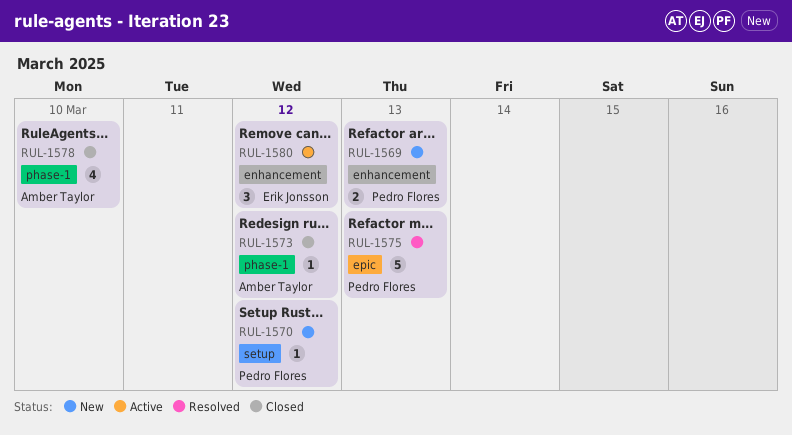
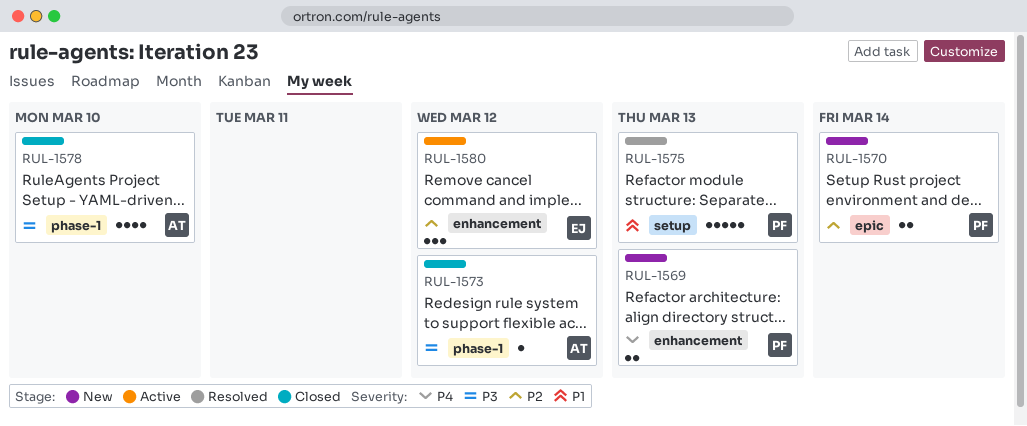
RUL-1570, label: setup -> epic
RUL-1570, estimate: 1 -> 2
RUL-1570, due: Mar 12 -> Mar 14
RUL-1575, label: epic -> setup

